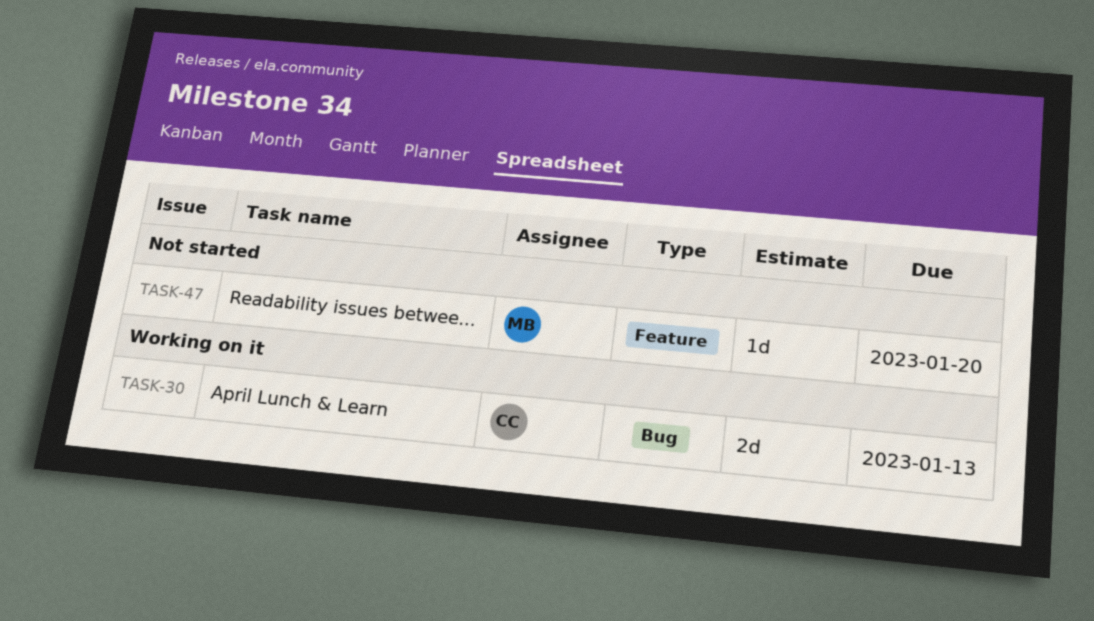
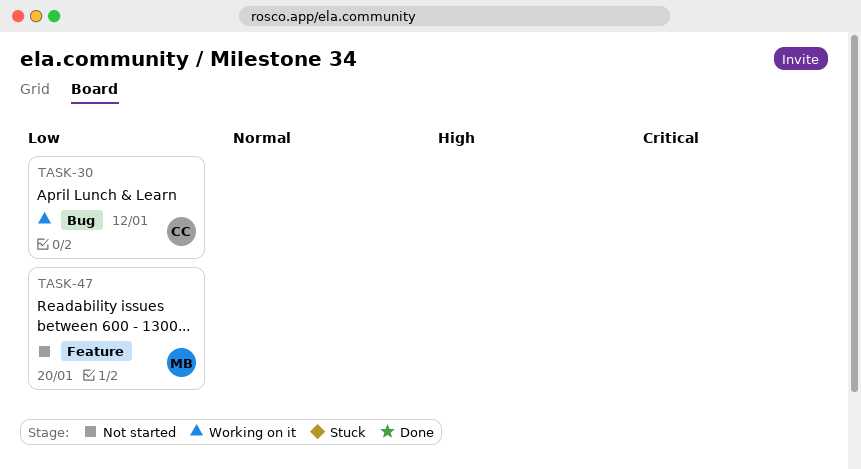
TASK-30, due: Jan 13 -> Jan 12

